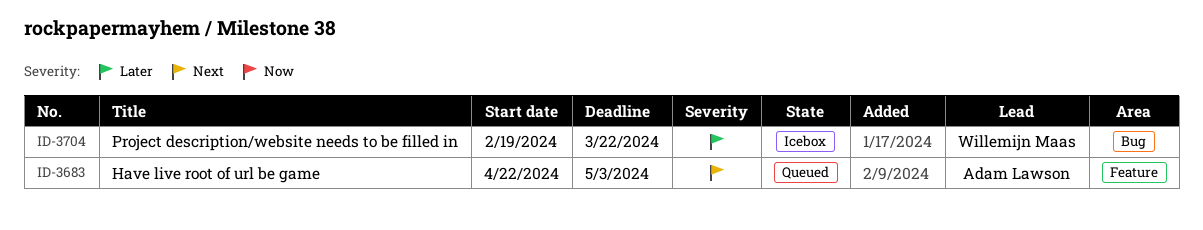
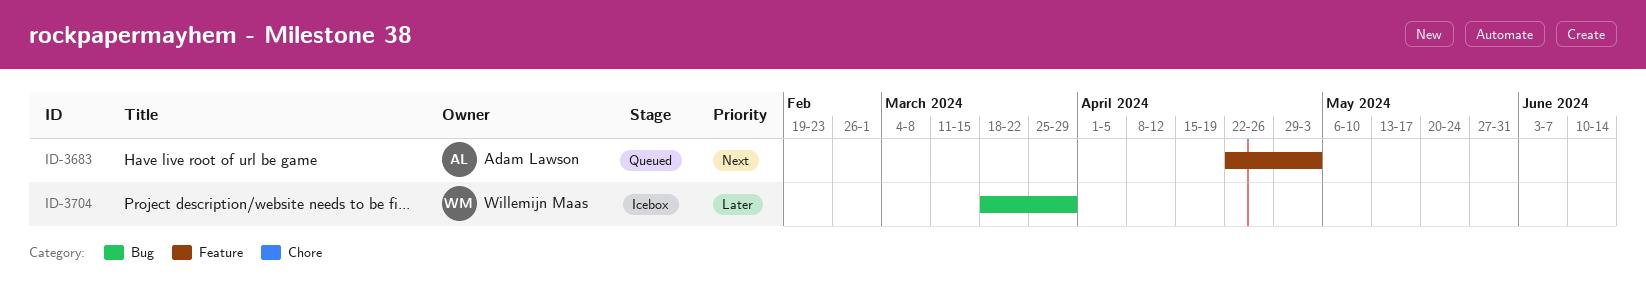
ID-3704, start: Feb 19 -> Mar 18
ID-3704, due: Mar 22 -> Mar 29

